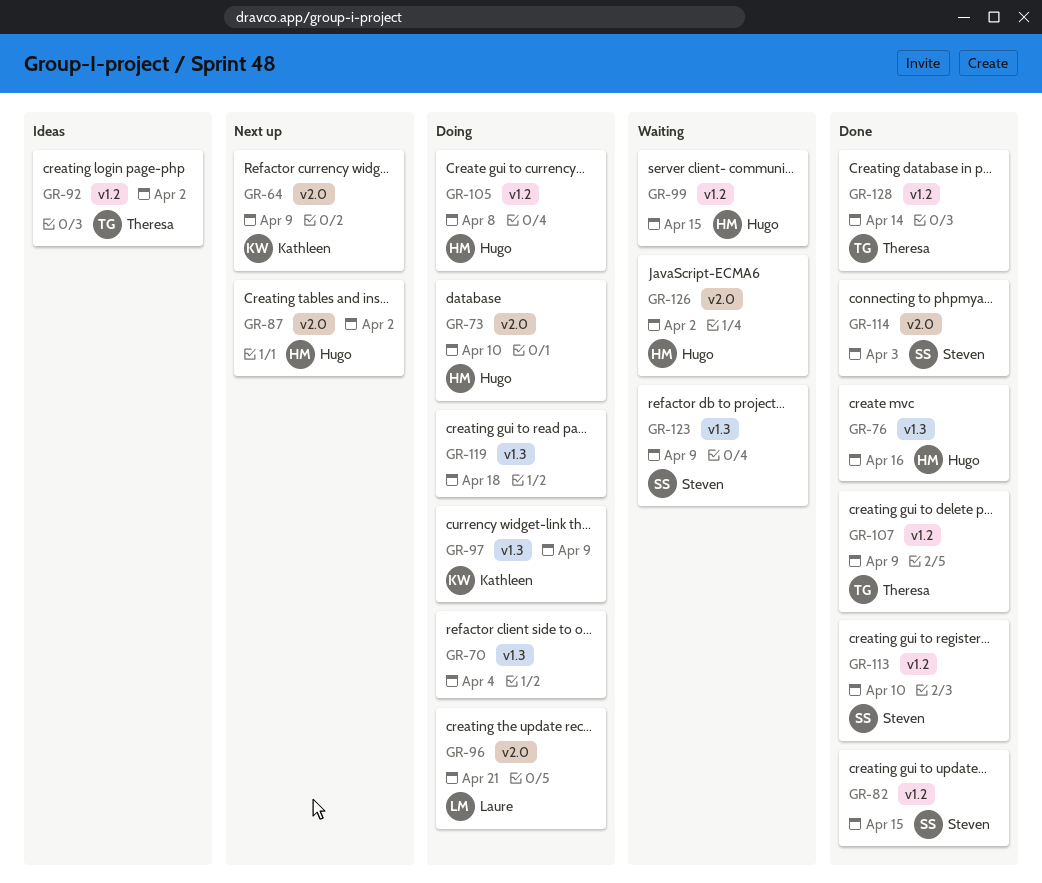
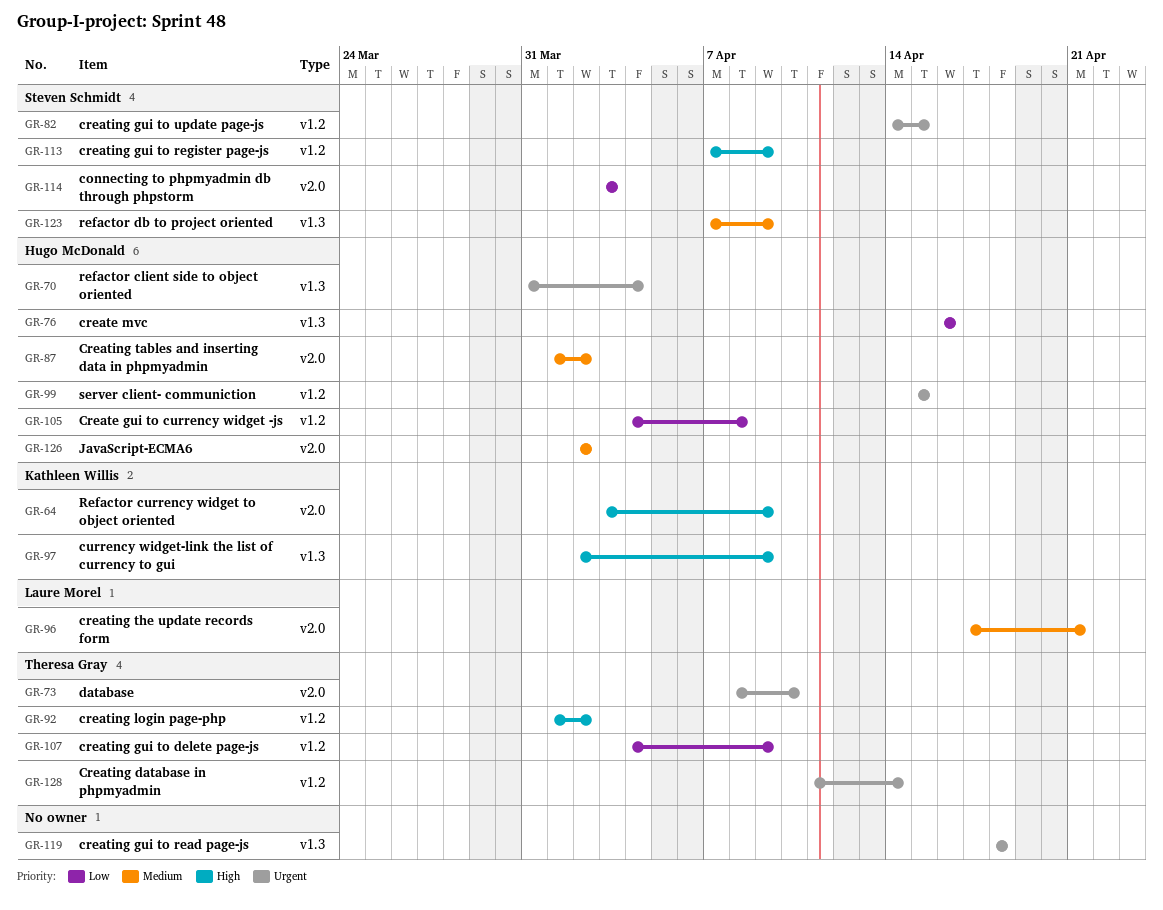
GR-70, owner: none -> Hugo McDonald
GR-73, owner: Hugo McDonald -> Theresa Gray
GR-113, due: Apr 10 -> Apr 9

